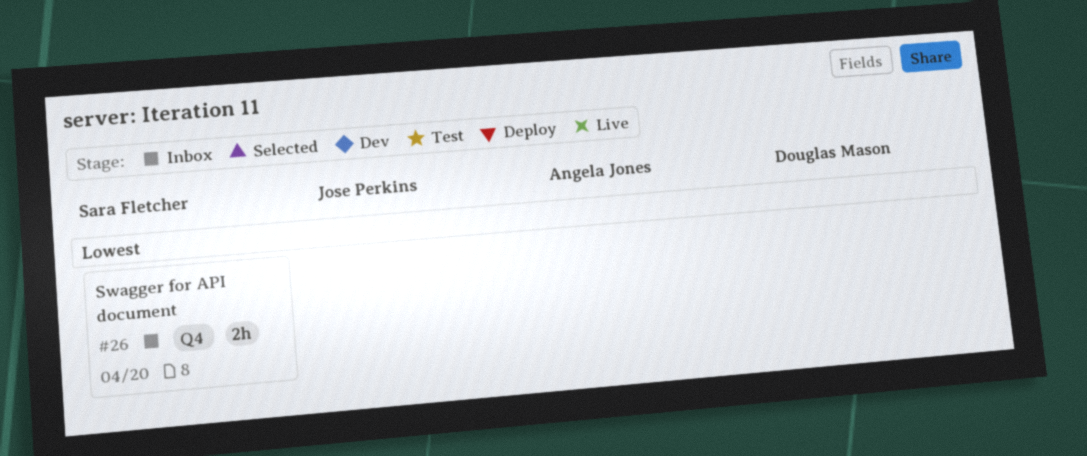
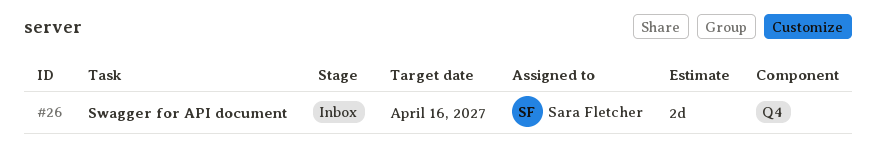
#26, estimate: 2h -> 2d
#26, due: Apr 20 -> Apr 16

